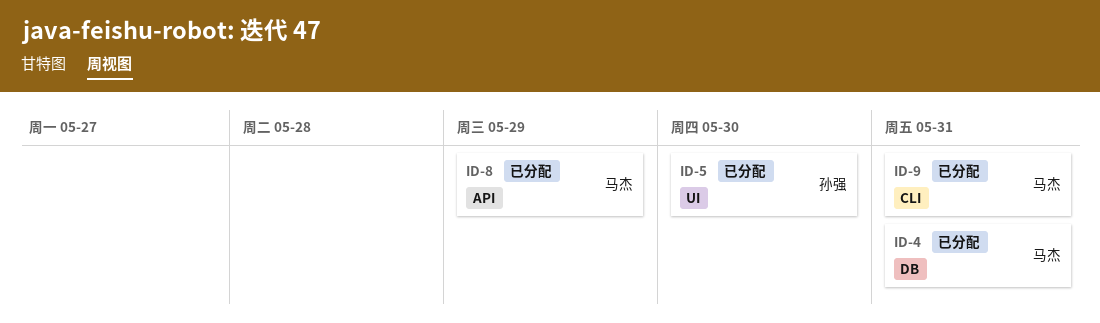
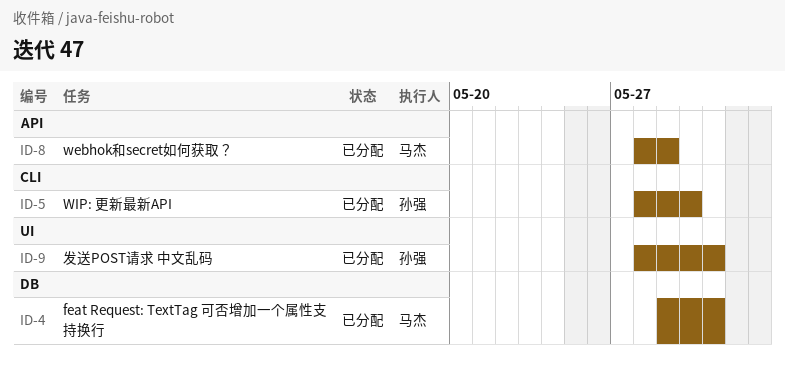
ID-5, label: UI -> CLI
ID-9, owner: 马杰 -> 孙强
ID-9, label: CLI -> UI

